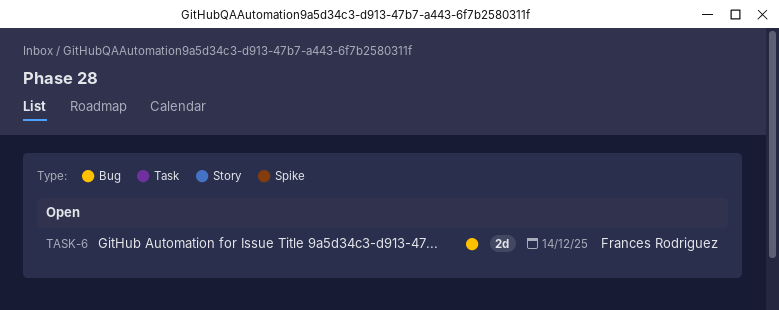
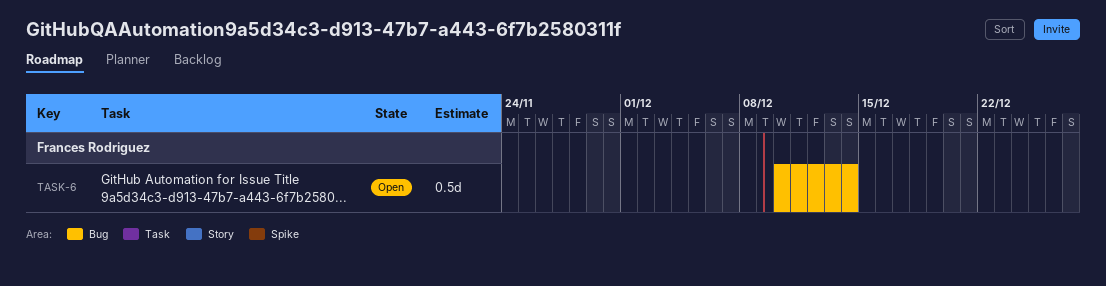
TASK-6, estimate: 2d -> 0.5d

